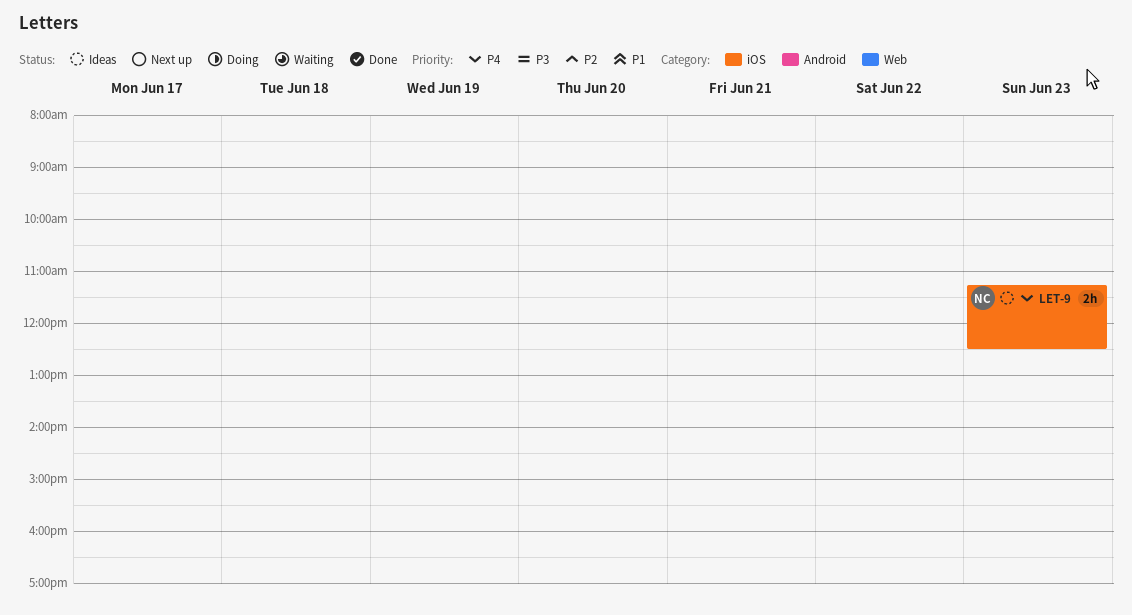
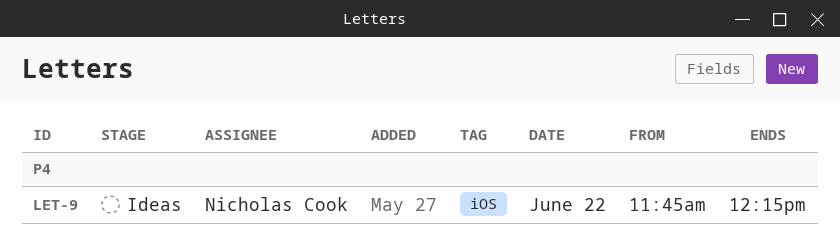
LET-9, day: Jun 23 -> Jun 22
LET-9, begins: 11:15 -> 11:45
LET-9, ends: 12:30 -> 12:15

